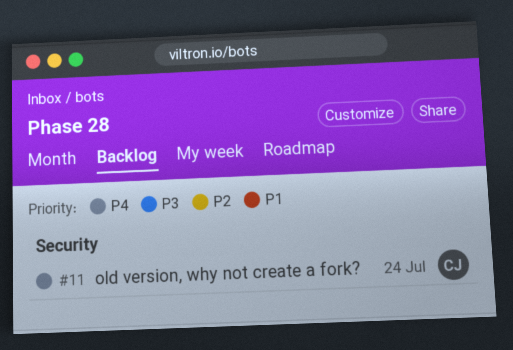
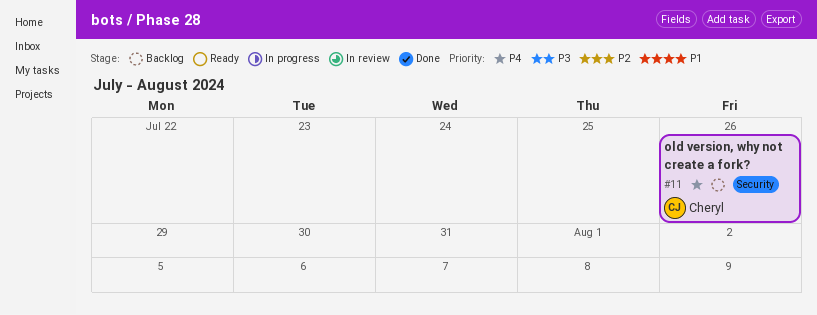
#11, due: Jul 24 -> Jul 26

